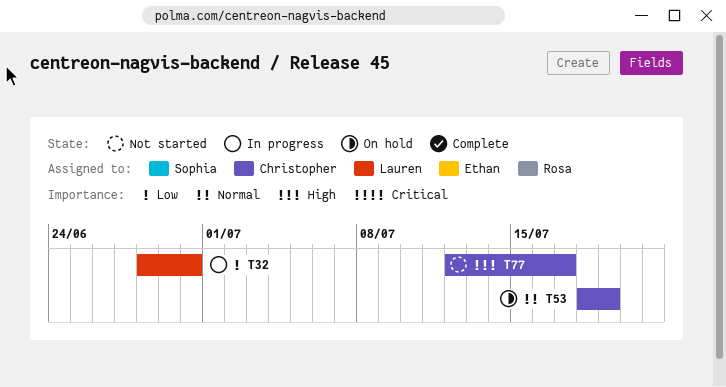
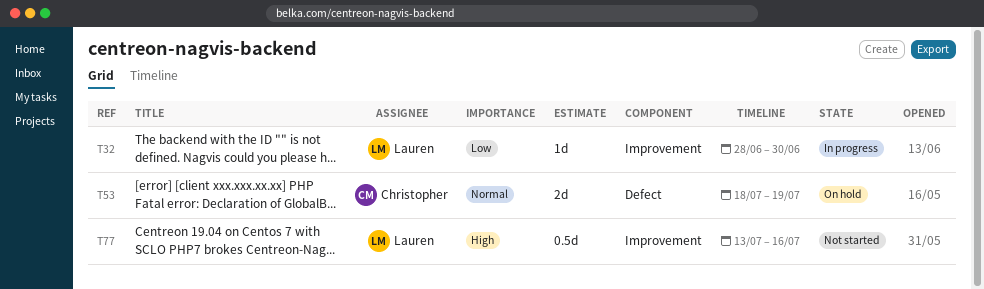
T77, owner: Christopher -> Lauren
T77, start: Jul 12 -> Jul 13
T77, due: Jul 17 -> Jul 16

